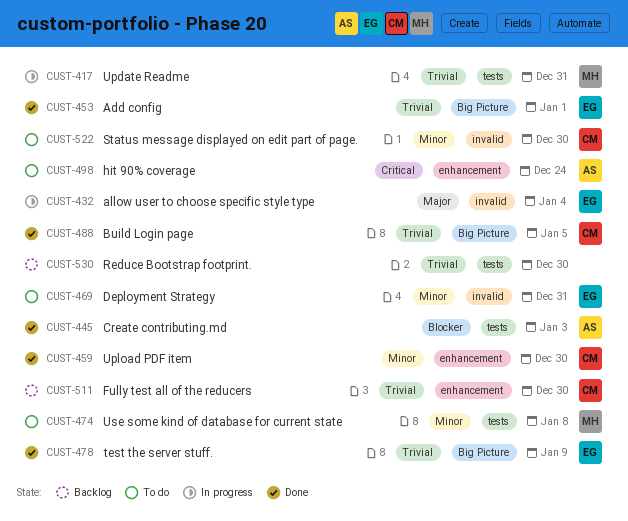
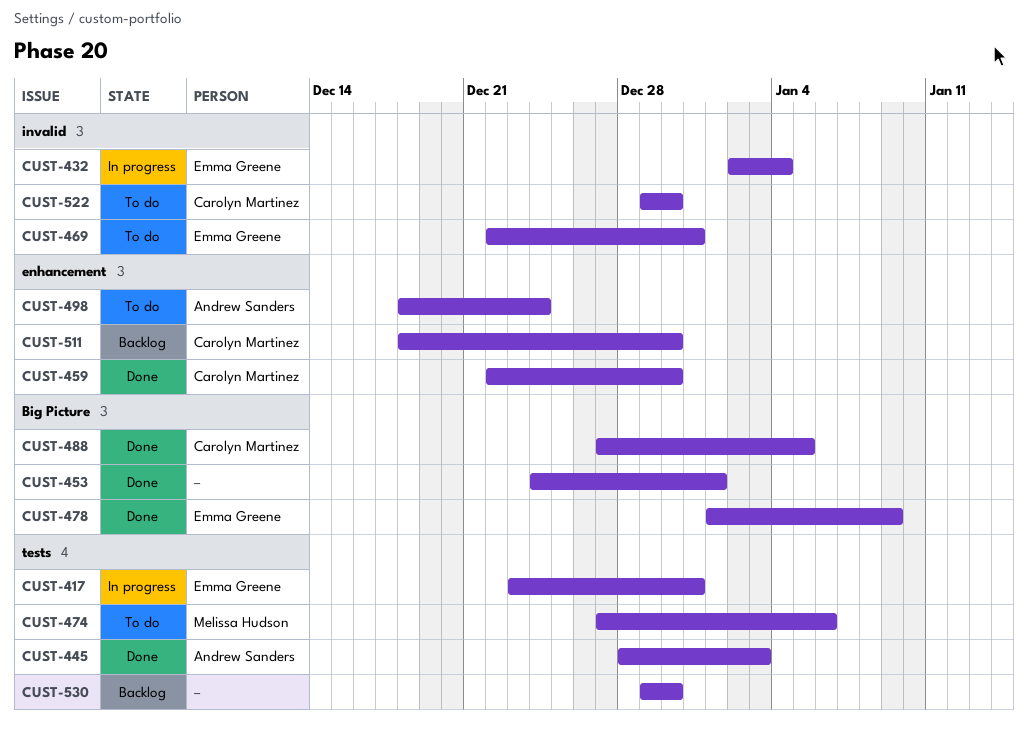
CUST-417, owner: Melissa Hudson -> Emma Greene
CUST-453, owner: Emma Greene -> none
CUST-474, due: Jan 8 -> Jan 6

